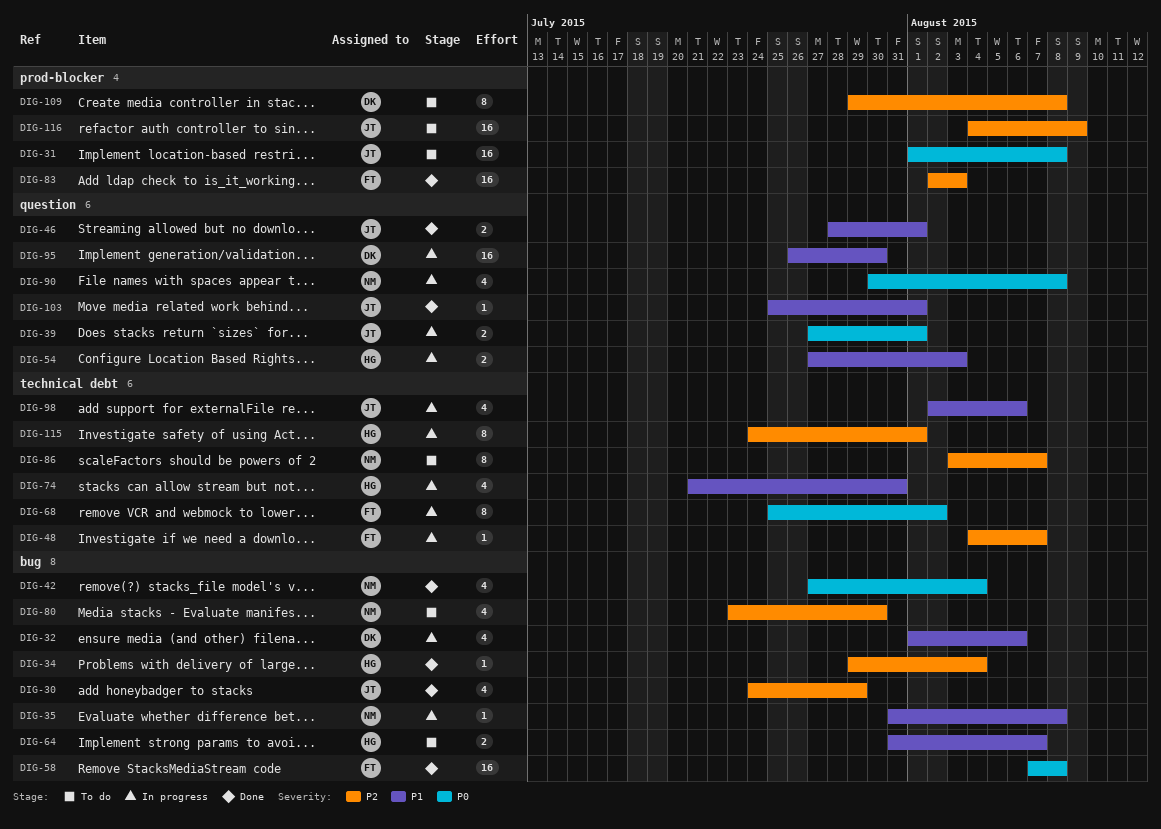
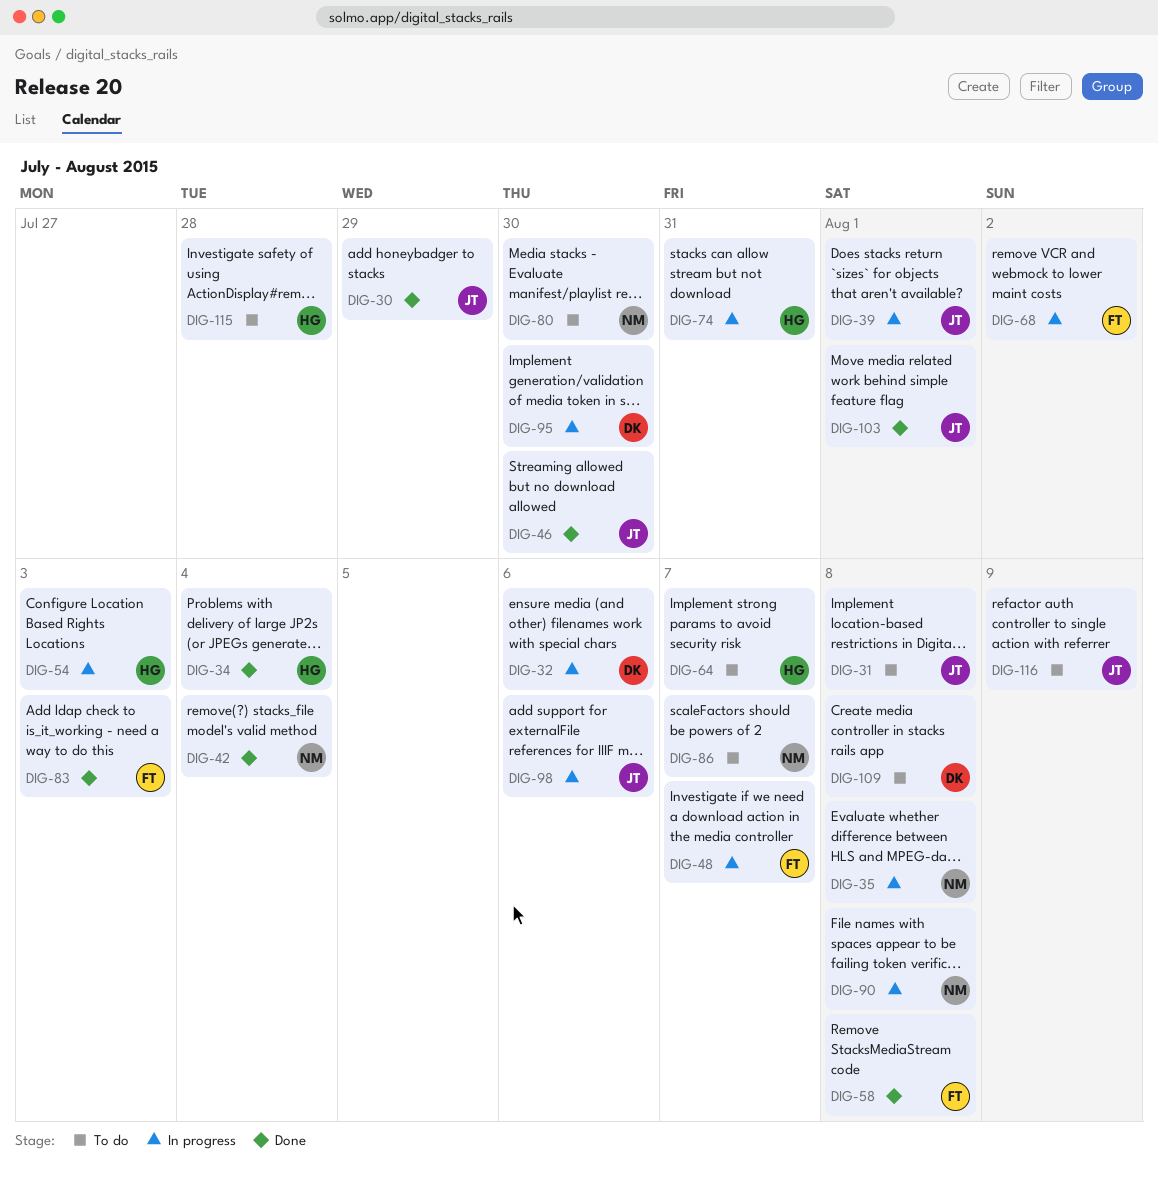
DIG-46, due: Aug 1 -> Jul 30
DIG-115, status: In progress -> To do
DIG-115, due: Aug 1 -> Jul 28

